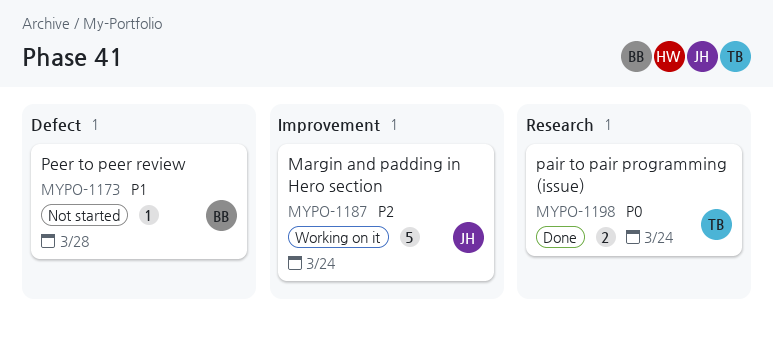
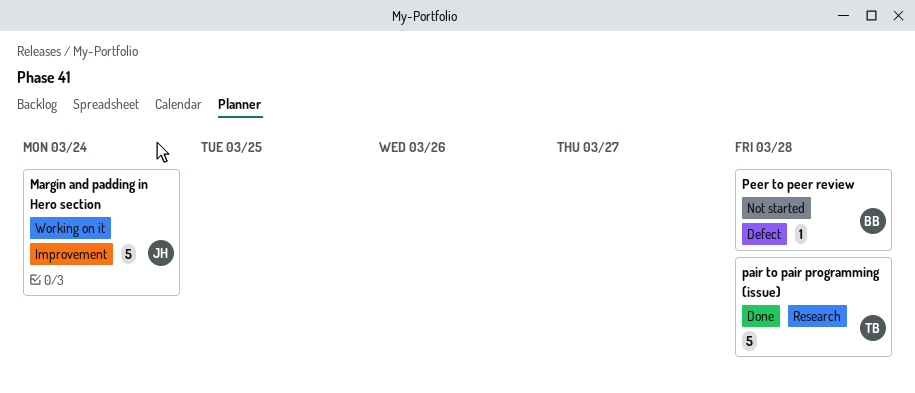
pair to pair programming (issue), estimate: 2 -> 5
pair to pair programming (issue), due: Mar 24 -> Mar 28

